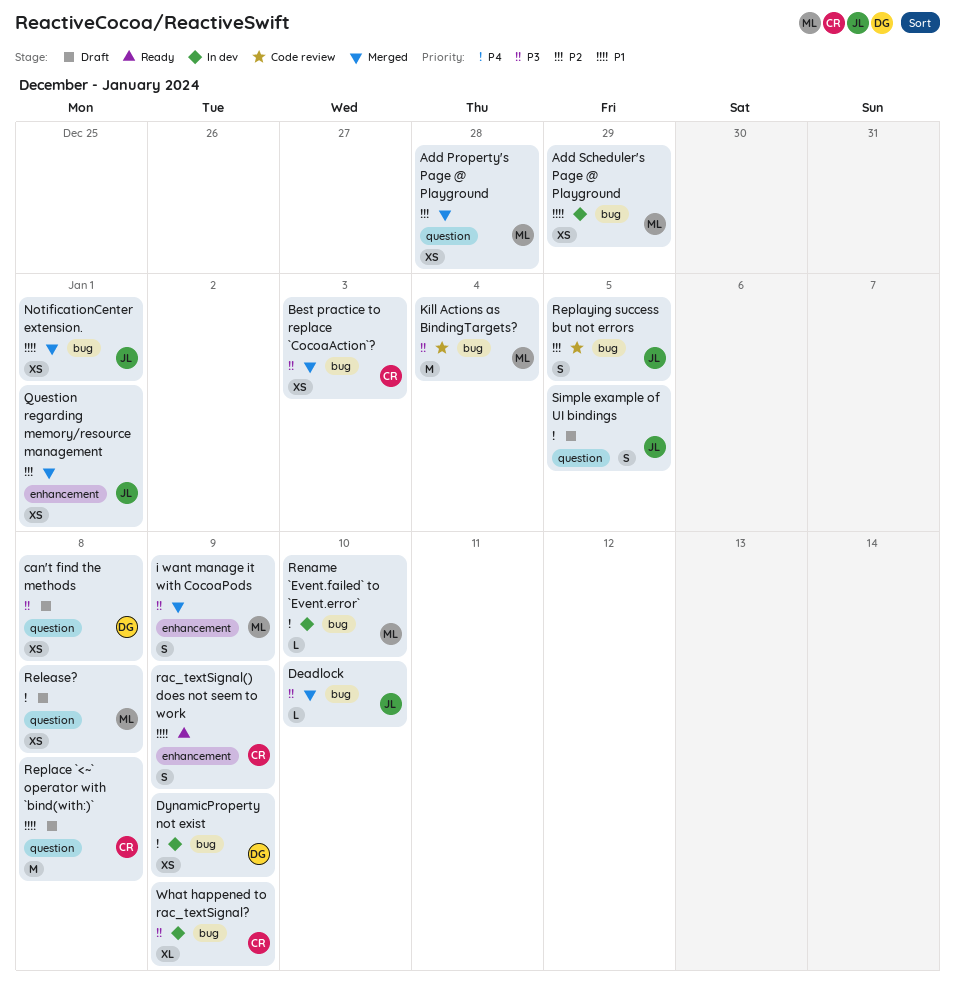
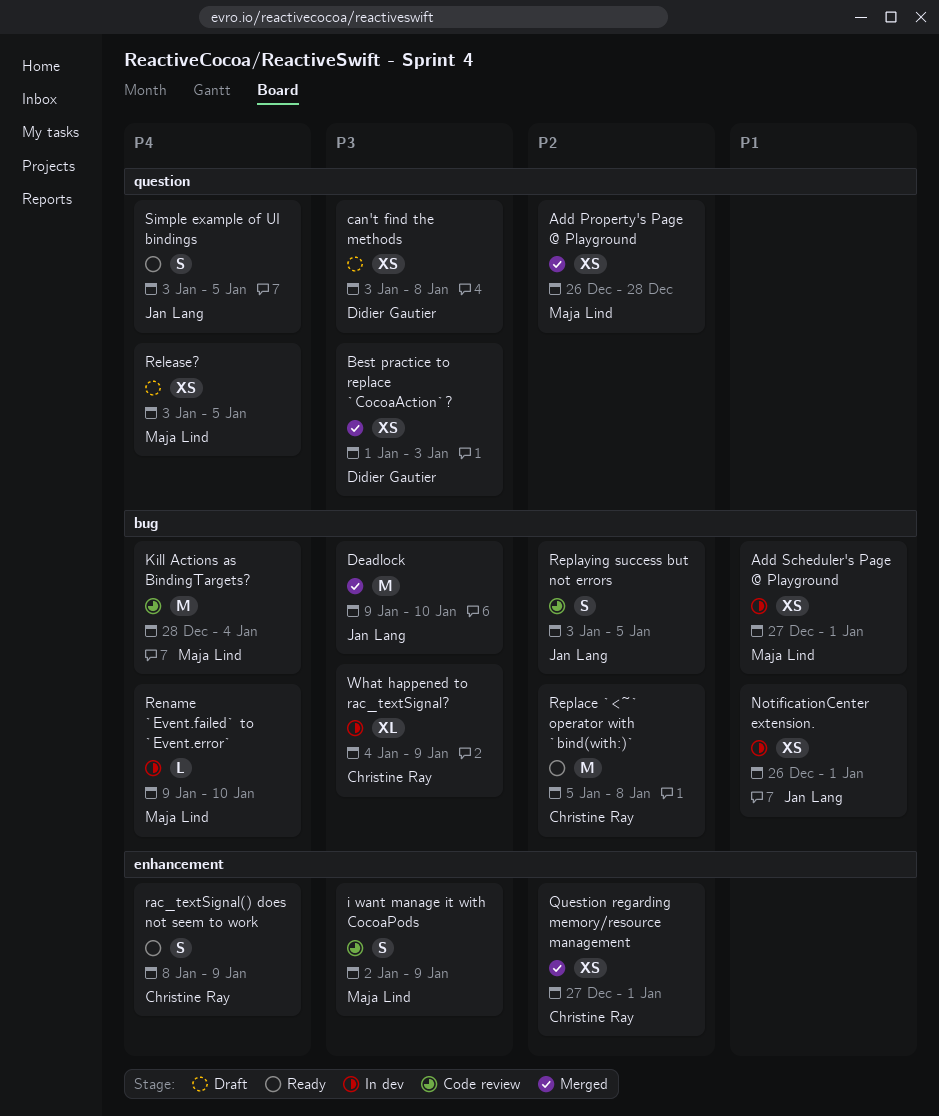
Add Scheduler's Page @ Playground, due: Dec 29 -> Jan 1
Best practice to replace `CocoaAction`?, owner: Christine Ray -> Didier Gautier
Best practice to replace `CocoaAction`?, label: bug -> question
Deadlock, estimate: L -> M
DynamicProperty not exist: present -> none
i want manage it with CocoaPods, status: Merged -> Code review
Kill Actions as BindingTargets?, priority: P3 -> P4
NotificationCenter extension., status: Merged -> In dev
Question regarding memory/resource management, owner: Jan Lang -> Christine Ray
rac_textSignal() does not seem to work, priority: P1 -> P4
Release?, due: Jan 8 -> Jan 5
Replace `<~` operator with `bind(with:)`, status: Draft -> Ready
Replace `<~` operator with `bind(with:)`, priority: P1 -> P2
Replace `<~` operator with `bind(with:)`, label: question -> bug
Simple example of UI bindings, status: Draft -> Ready

